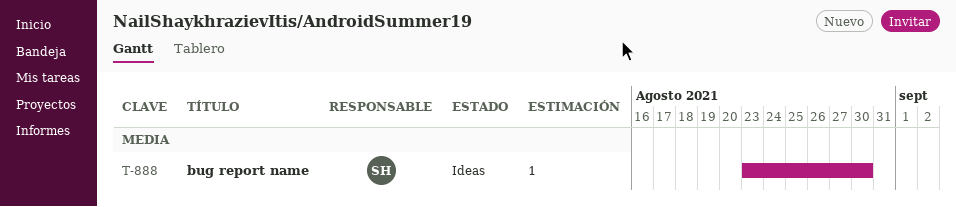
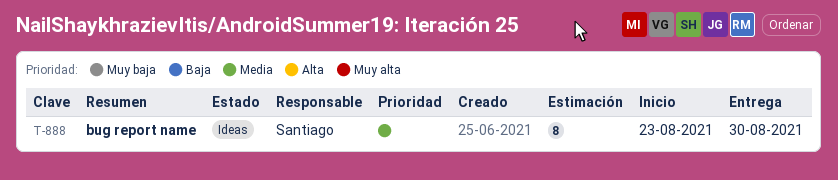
T-888, estimate: 1 -> 8

